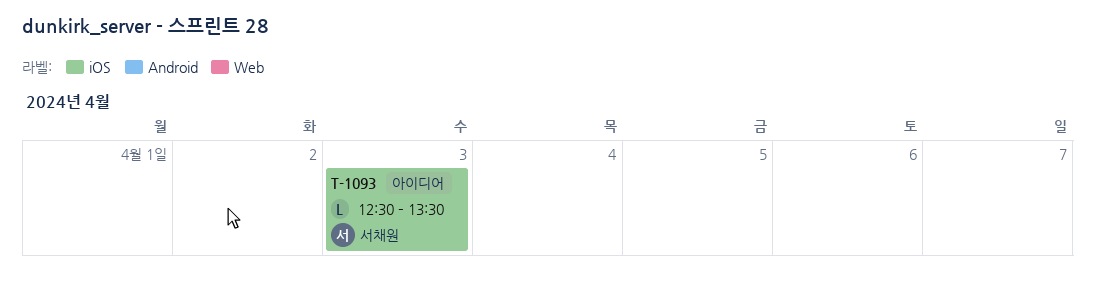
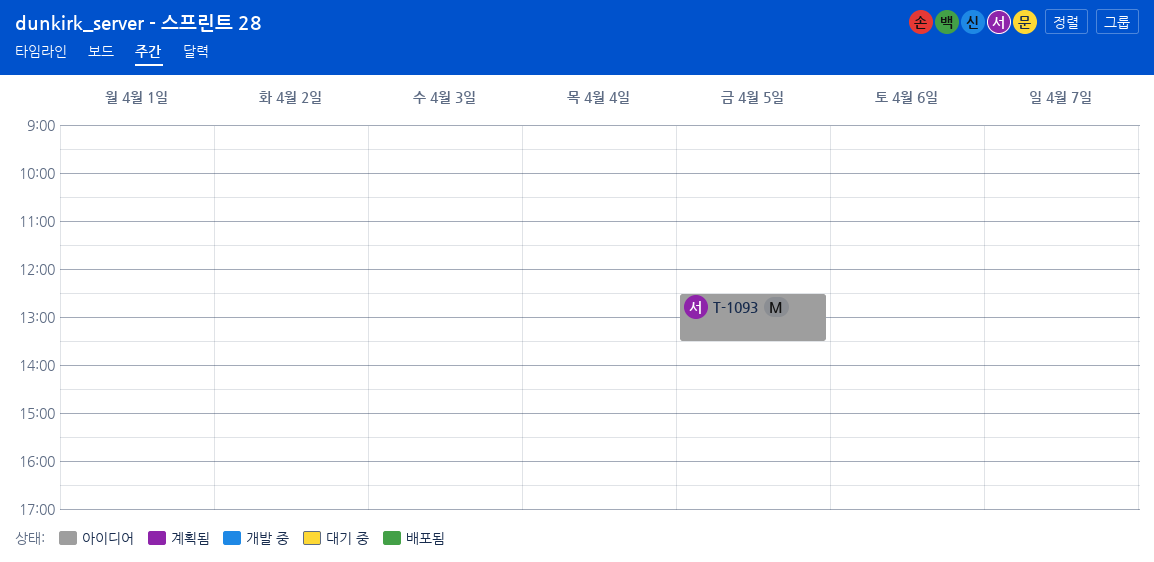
T-1093, estimate: L -> M
T-1093, day: Apr 3 -> Apr 5

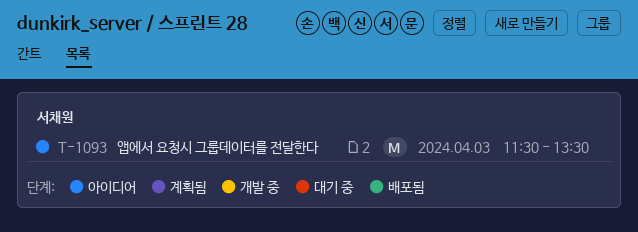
T-1093, day: Apr 5 -> Apr 3
T-1093, begins: 12:30 -> 11:30

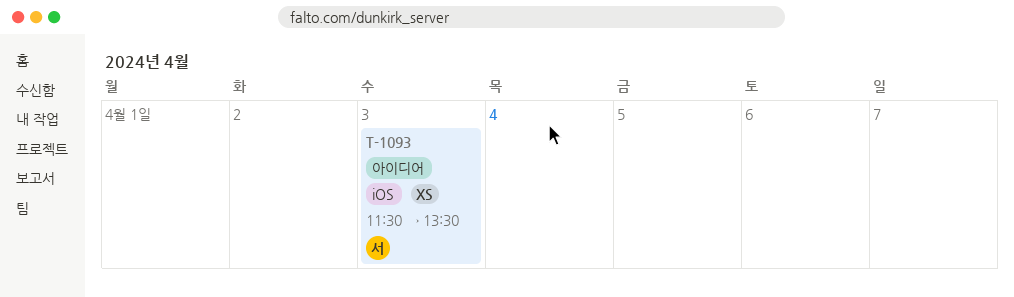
T-1093, estimate: M -> XS

